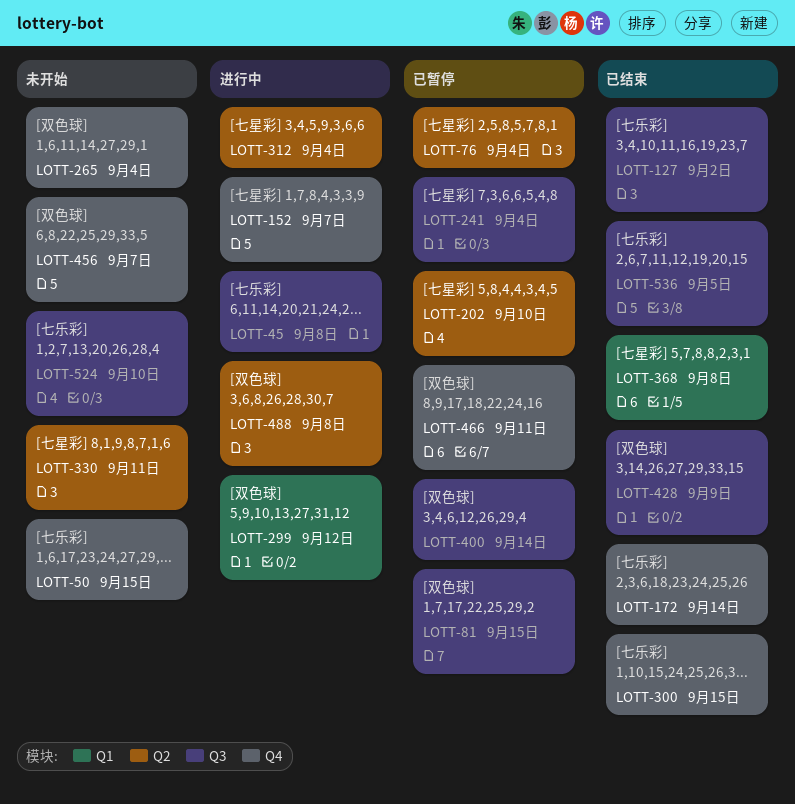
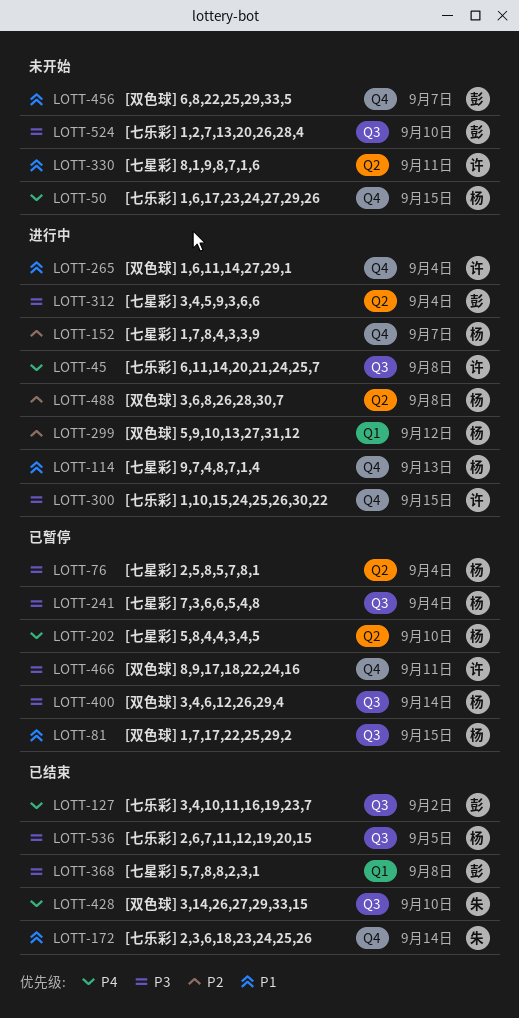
LOTT-114: none -> present
LOTT-265, status: 未开始 -> 进行中
LOTT-300, status: 已结束 -> 进行中
LOTT-428, due: Sep 9 -> Sep 10

